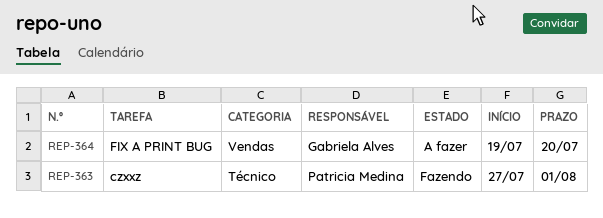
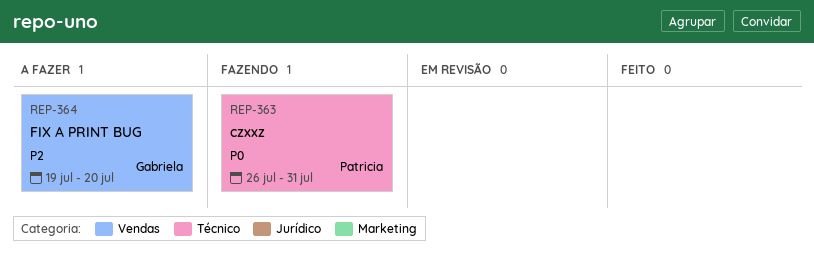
REP-363, start: Jul 27 -> Jul 26
REP-363, due: Aug 1 -> Jul 31

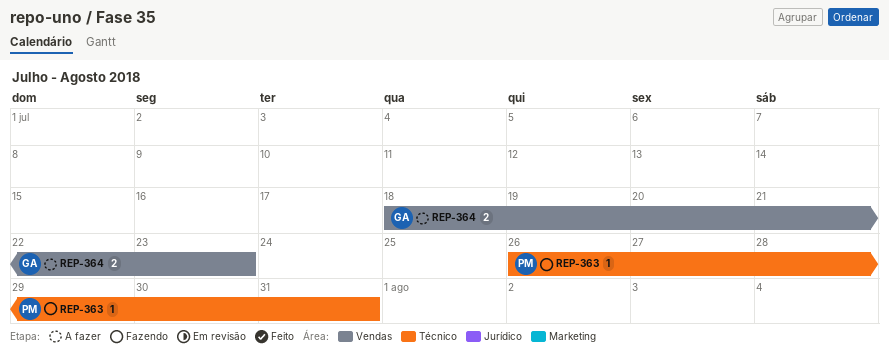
REP-364, start: Jul 19 -> Jul 18
REP-364, due: Jul 20 -> Jul 23

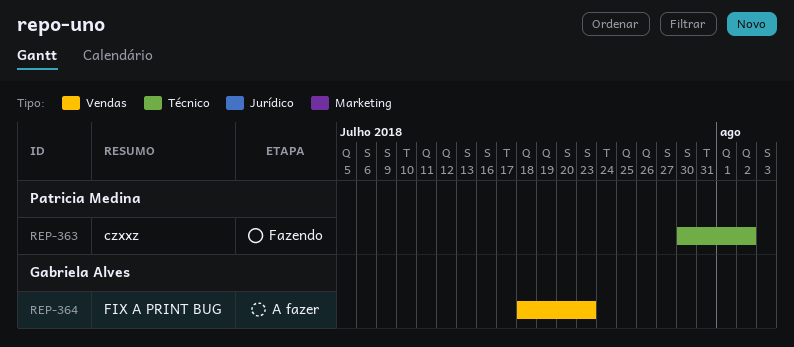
REP-363, start: Jul 26 -> Jul 30
REP-363, due: Jul 31 -> Aug 2

